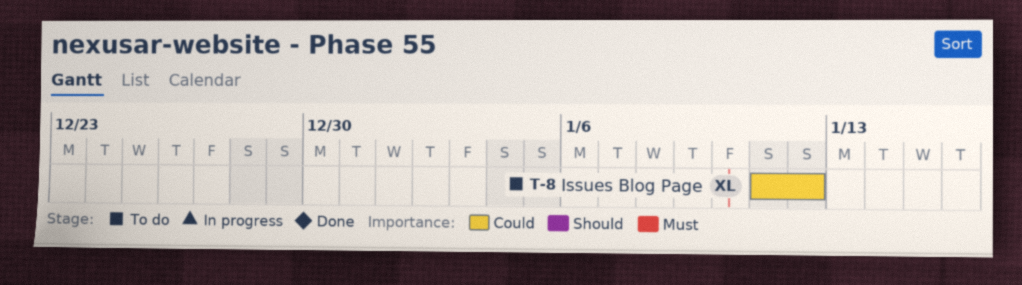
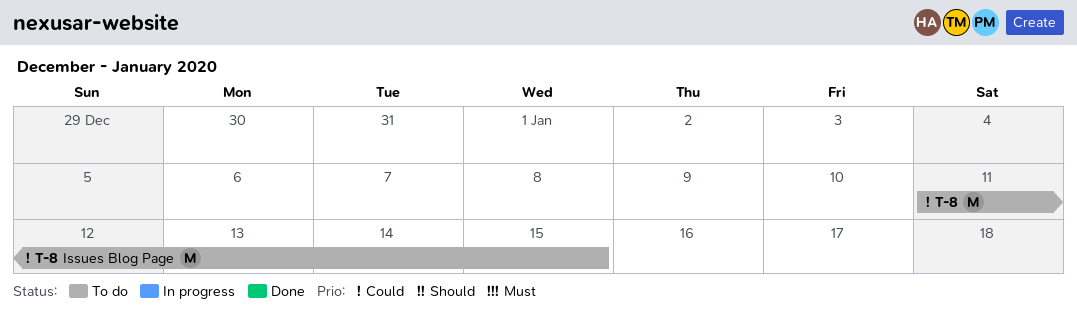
T-8, estimate: XL -> M
T-8, due: Jan 12 -> Jan 15

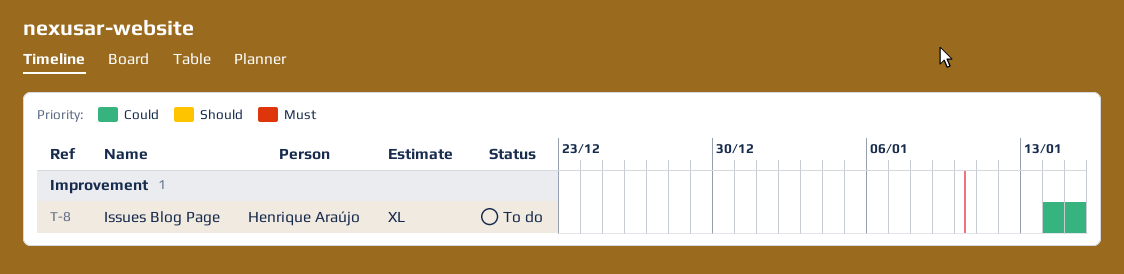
T-8, estimate: M -> XL
T-8, start: Jan 11 -> Jan 14

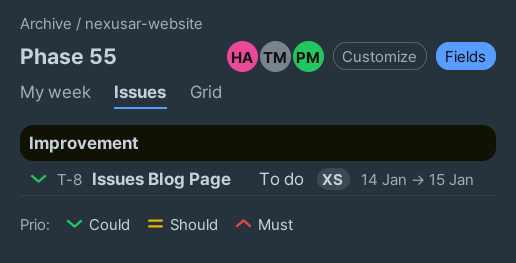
T-8, estimate: XL -> XS

